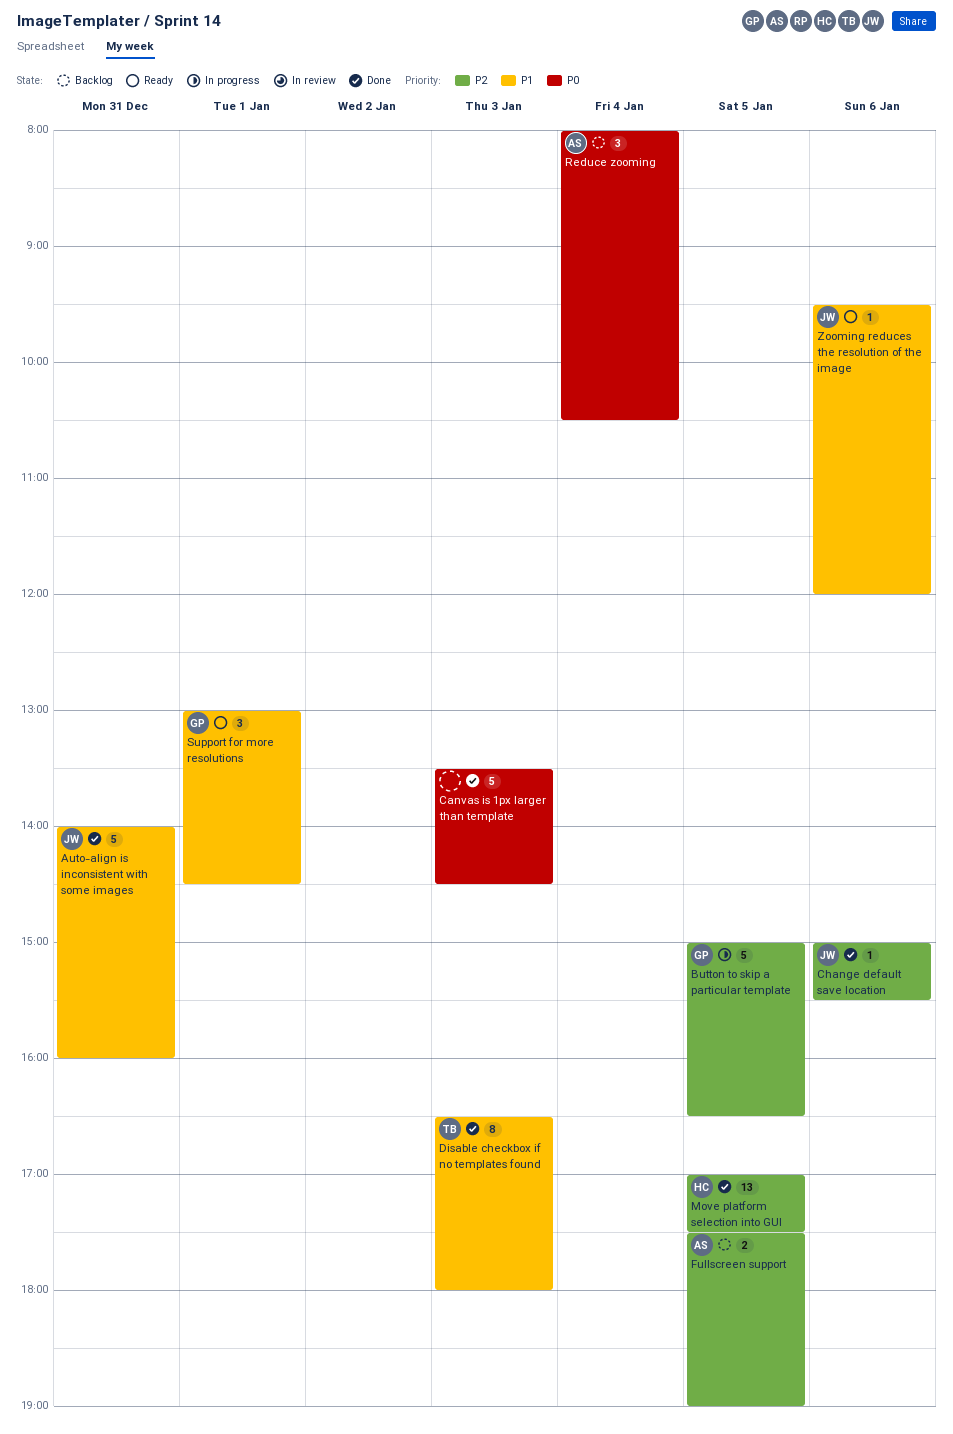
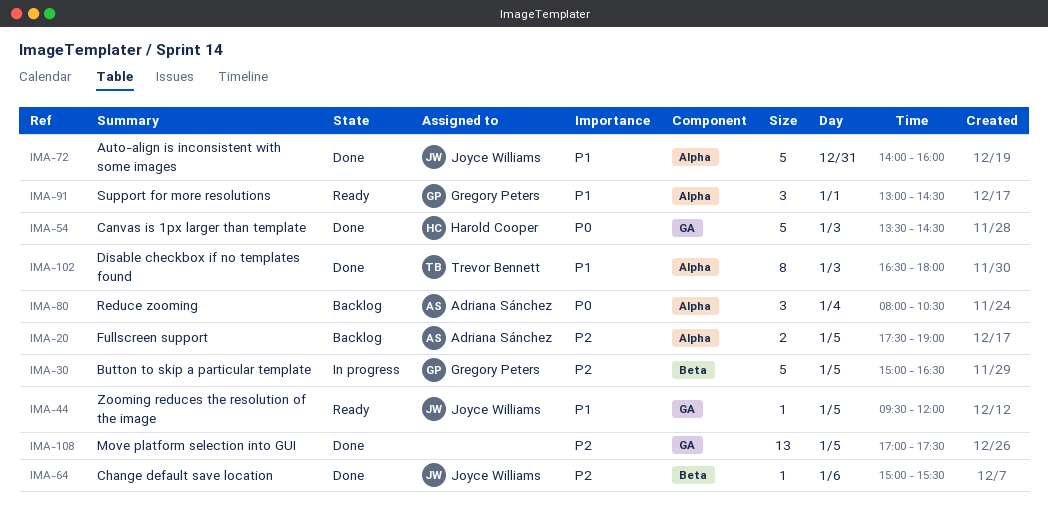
Canvas is 1px larger than template, owner: none -> Harold Cooper
Move platform selection into GUI, owner: Harold Cooper -> none
Zooming reduces the resolution of the image, day: Jan 6 -> Jan 5

